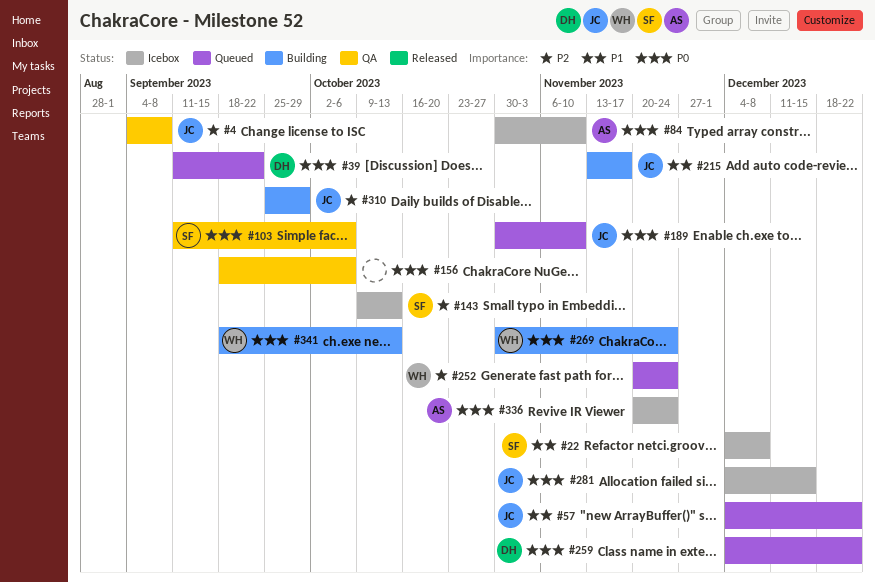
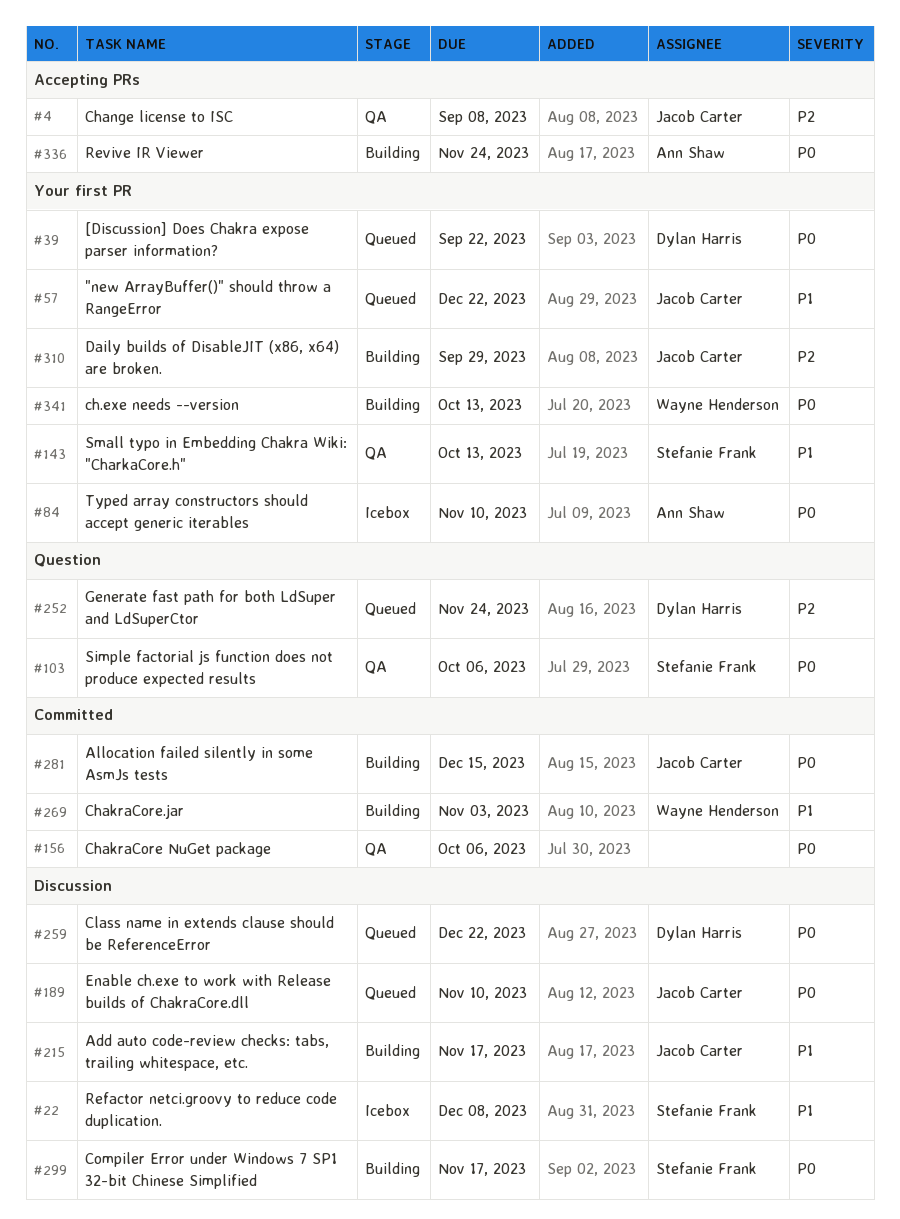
#143, status: Icebox -> QA
#143, priority: P2 -> P1
#252, owner: Wayne Henderson -> Dylan Harris
#269, priority: P0 -> P1
#269, due: Nov 24 -> Nov 3
#281, status: Icebox -> Building
#299: none -> present
#336, status: Icebox -> Building

